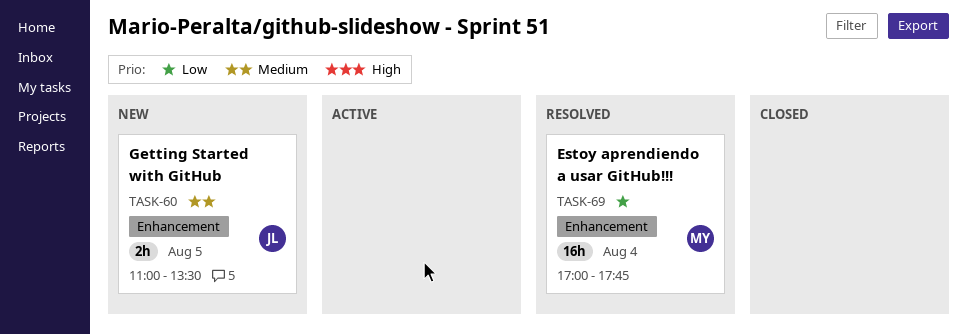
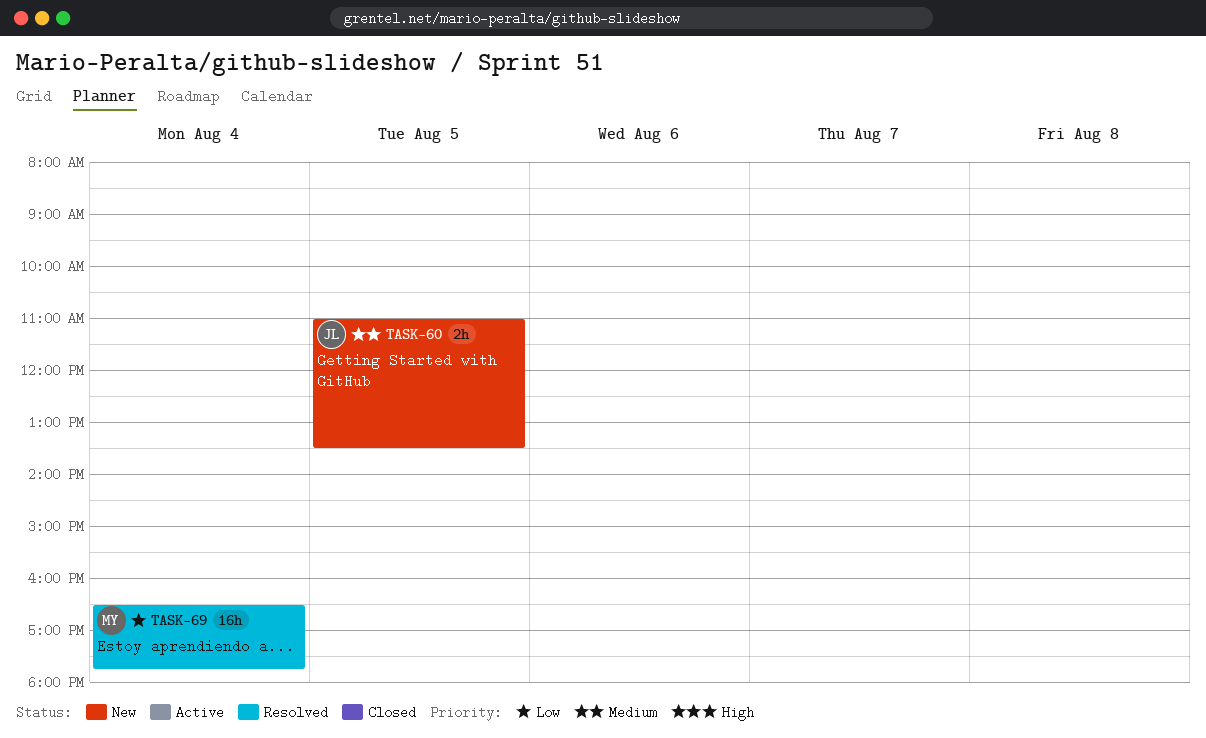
TASK-69, begins: 17:00 -> 16:30

